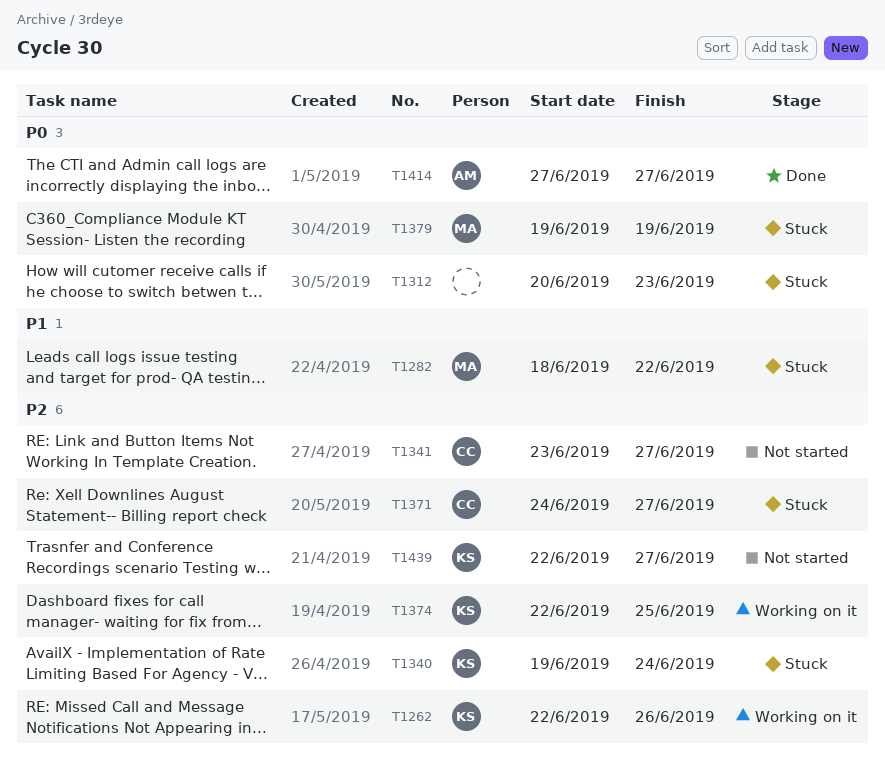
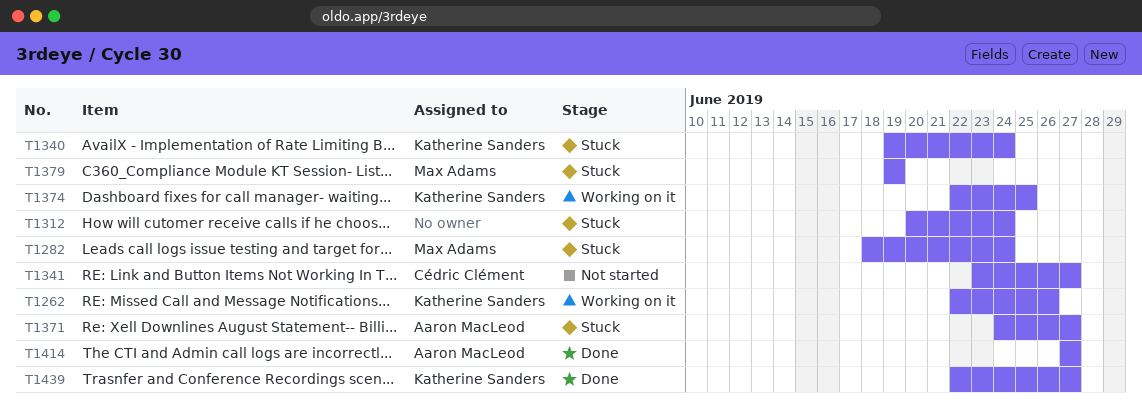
T1282, due: Jun 22 -> Jun 24
T1312, due: Jun 23 -> Jun 24
T1371, owner: Cédric Clément -> Aaron MacLeod
T1439, status: Not started -> Done

